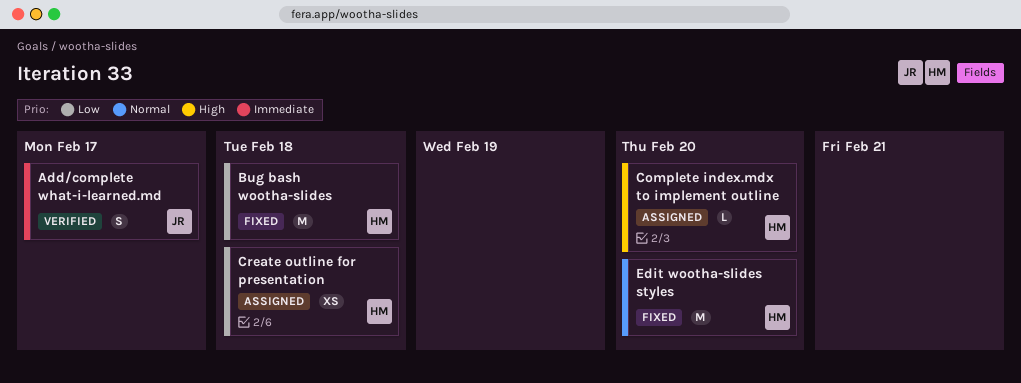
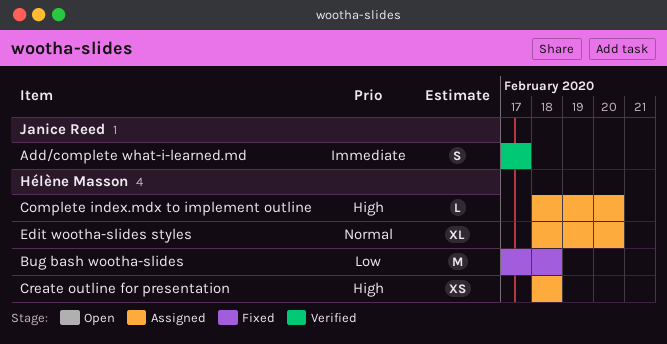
Create outline for presentation, priority: Low -> High
Edit wootha-slides styles, status: Fixed -> Assigned
Edit wootha-slides styles, estimate: M -> XL

